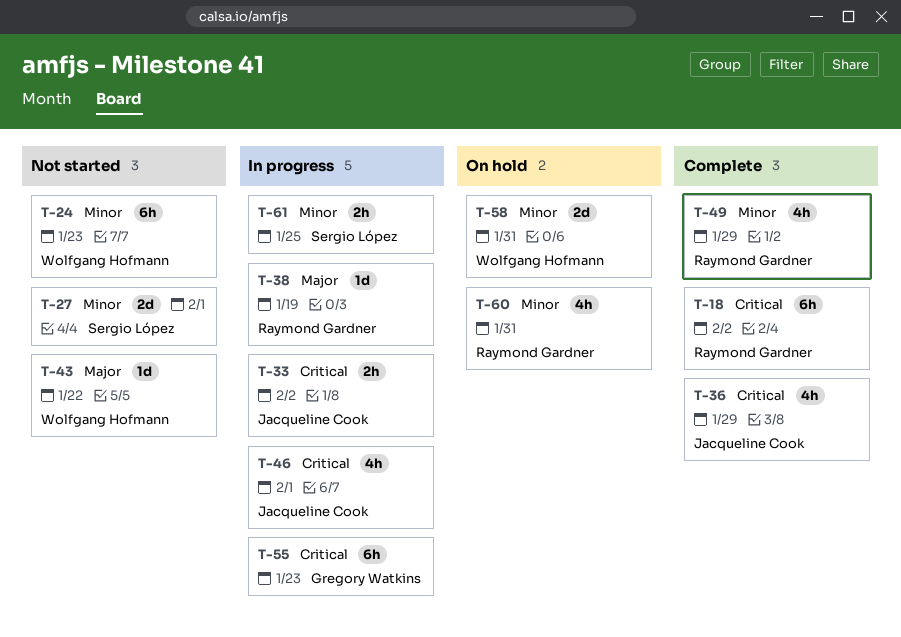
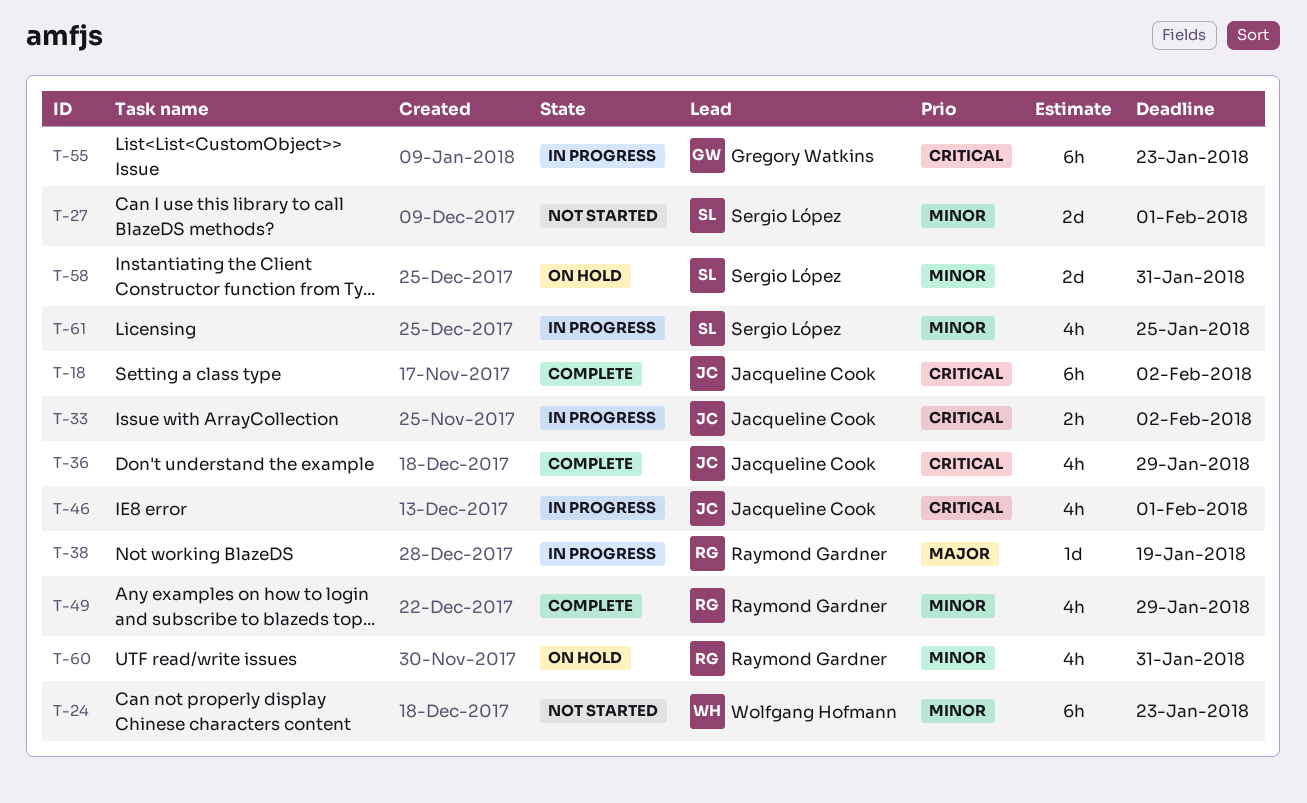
T-18, owner: Raymond Gardner -> Jacqueline Cook
T-43: present -> none
T-58, owner: Wolfgang Hofmann -> Sergio López
T-61, estimate: 2h -> 4h

